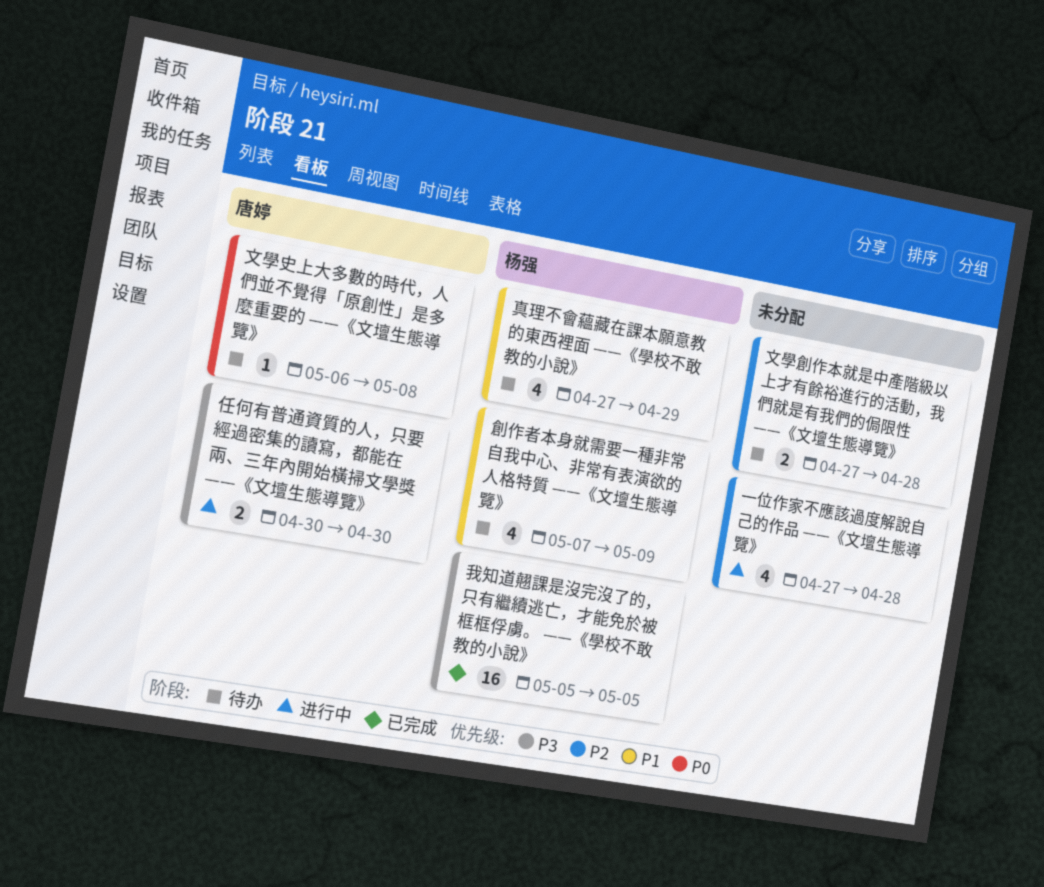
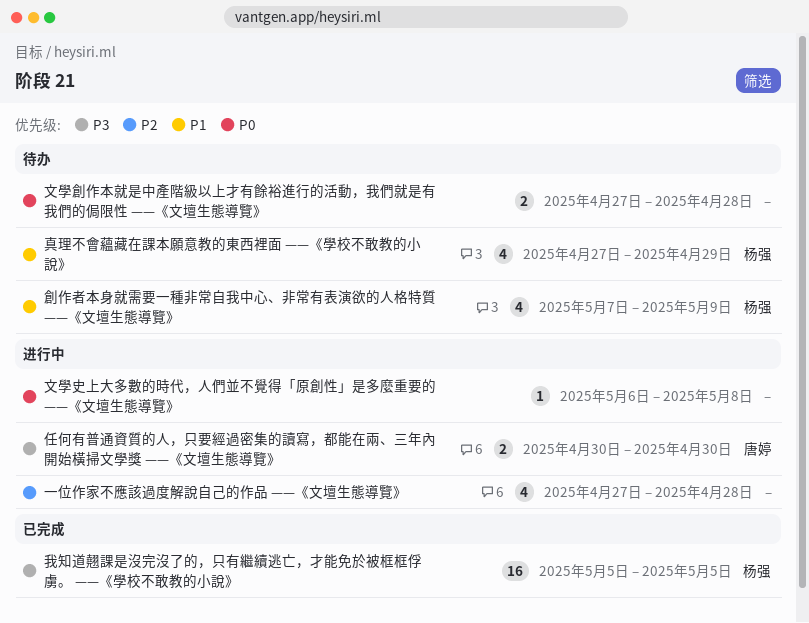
文學創作本就是中產階級以上才有餘裕進行的活動，我們就是有我們的侷限性 ——《文壇生態導覽》, priority: P2 -> P0
文學史上大多數的時代，人們並不覺得「原創性」是多麼重要的 ——《文壇生態導覽》, status: 待办 -> 进行中
文學史上大多數的時代，人們並不覺得「原創性」是多麼重要的 ——《文壇生態導覽》, owner: 唐婷 -> none

